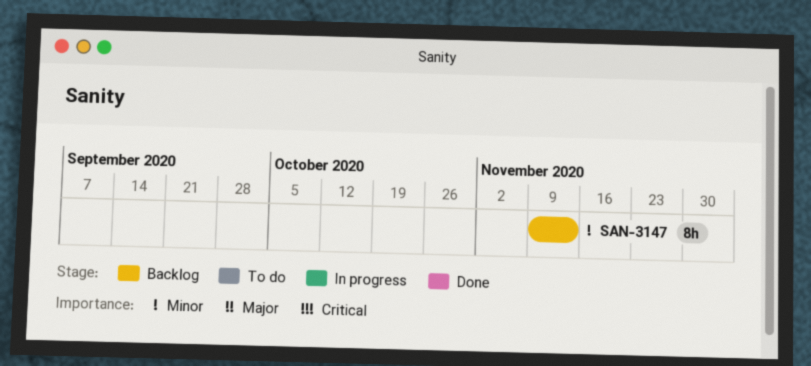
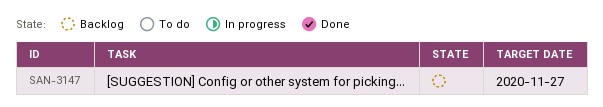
SAN-3147, due: Nov 13 -> Nov 27

